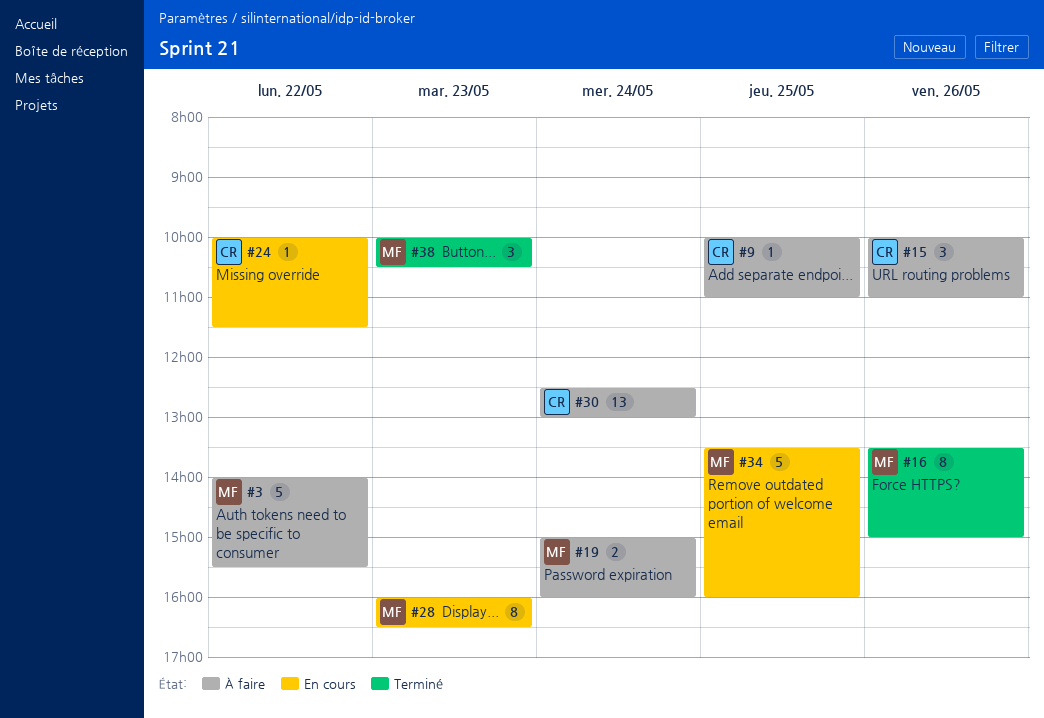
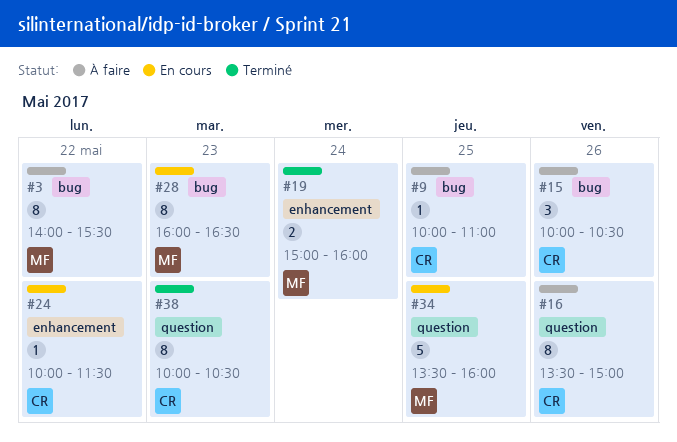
#3, estimate: 5 -> 8
#15, ends: 11:00 -> 10:30
#16, status: Terminé -> À faire
#16, owner: MF -> CR
#19, status: À faire -> Terminé
#30: present -> none
#38, owner: MF -> CR
#38, estimate: 3 -> 8

